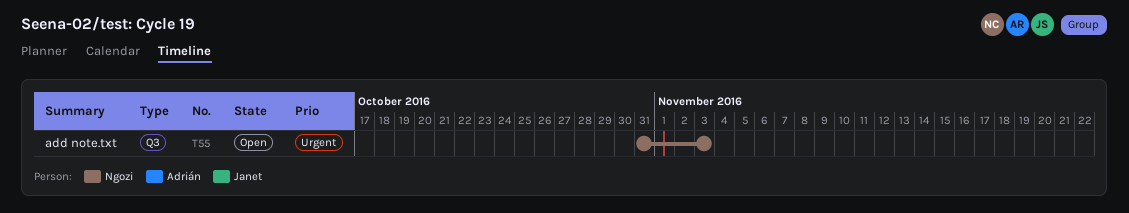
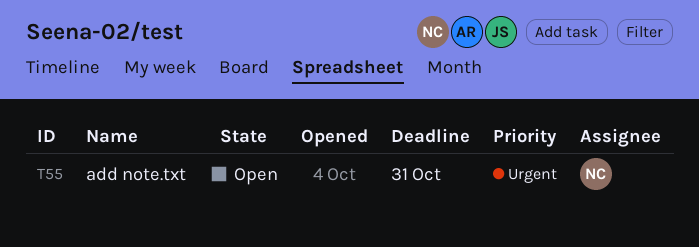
T55, due: Nov 3 -> Oct 31

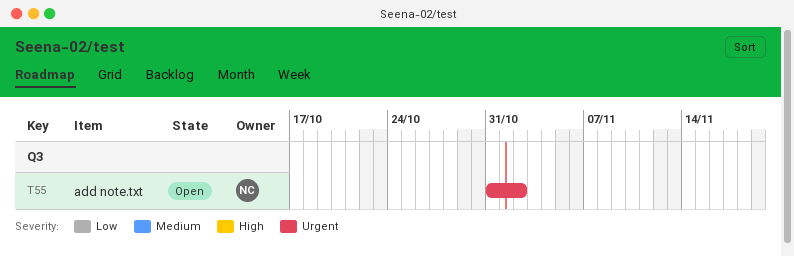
T55, due: Oct 31 -> Nov 2

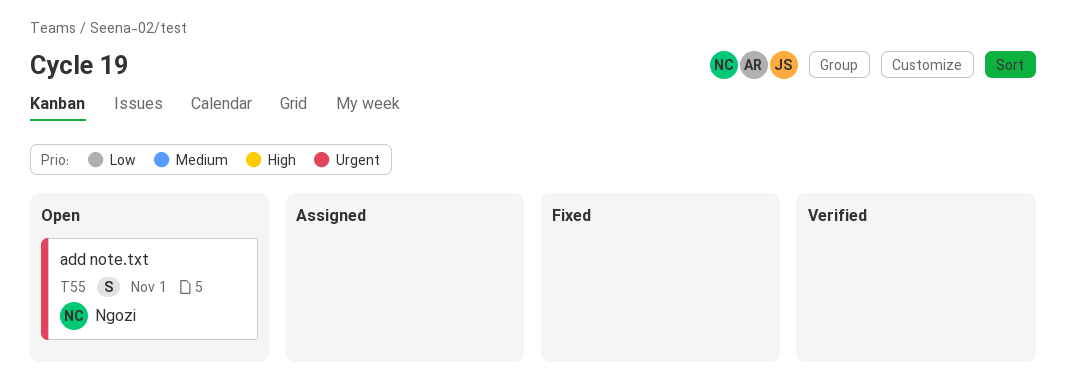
T55, due: Nov 2 -> Nov 1

